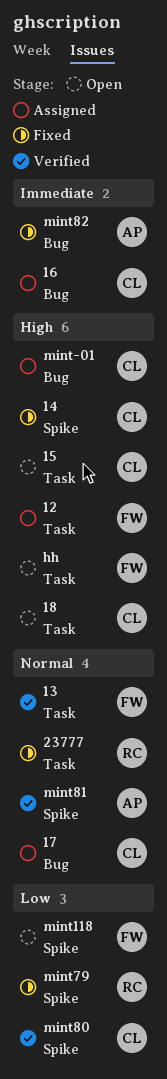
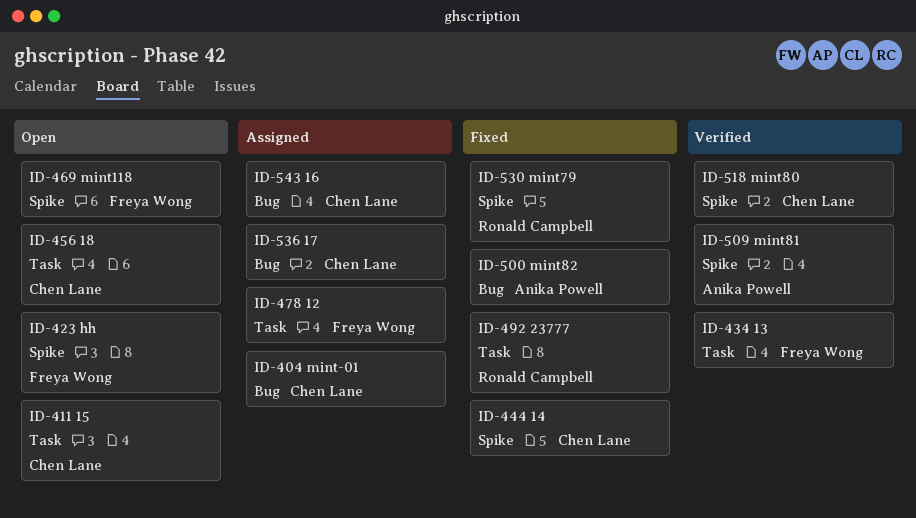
hh, label: Task -> Spike

